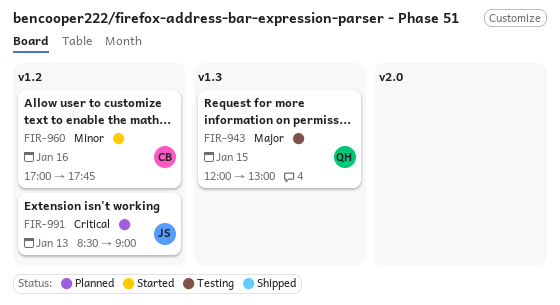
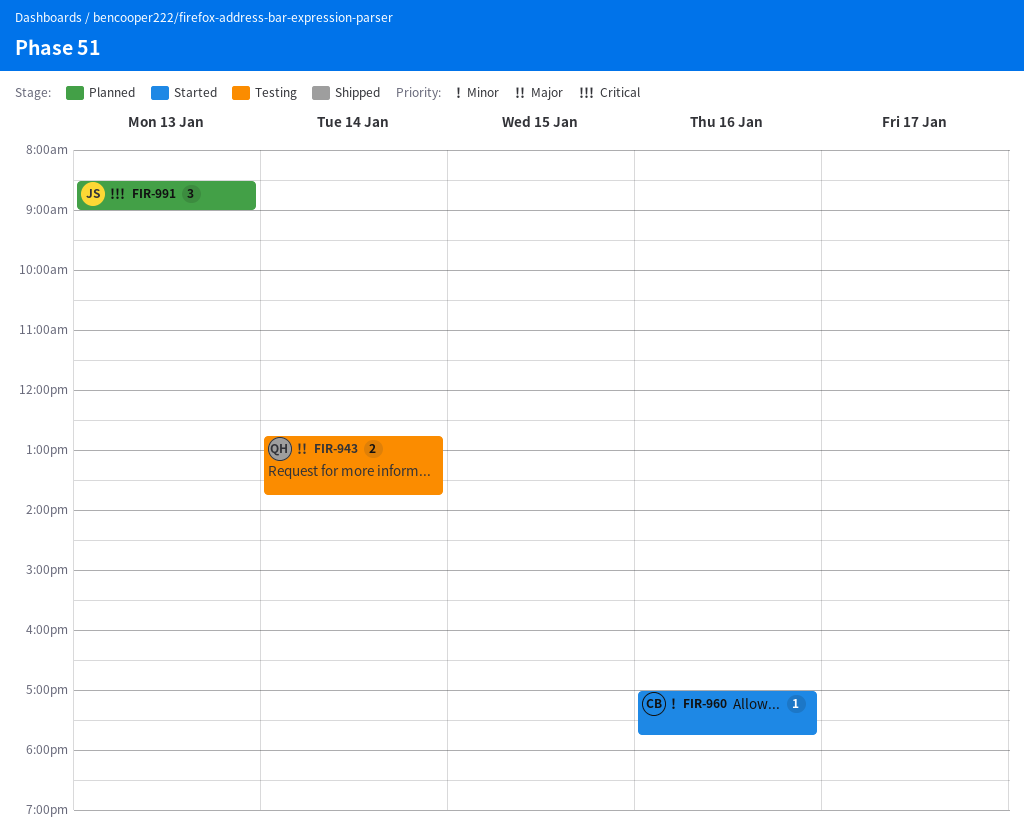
FIR-943, day: Jan 15 -> Jan 14
FIR-943, begins: 12:00 -> 12:45
FIR-943, ends: 13:00 -> 13:45

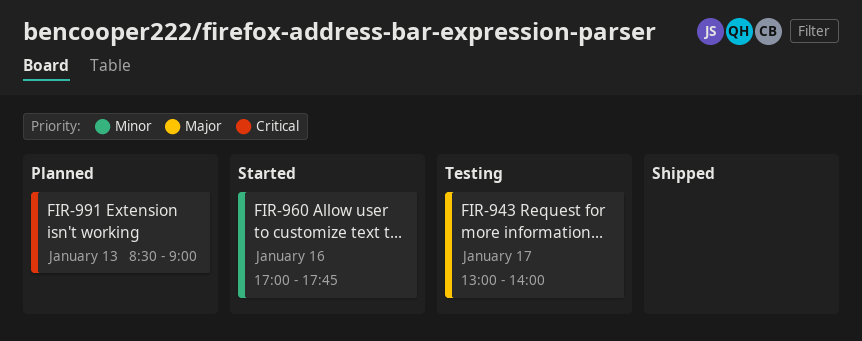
FIR-943, day: Jan 14 -> Jan 17
FIR-943, begins: 12:45 -> 13:00
FIR-943, ends: 13:45 -> 14:00

